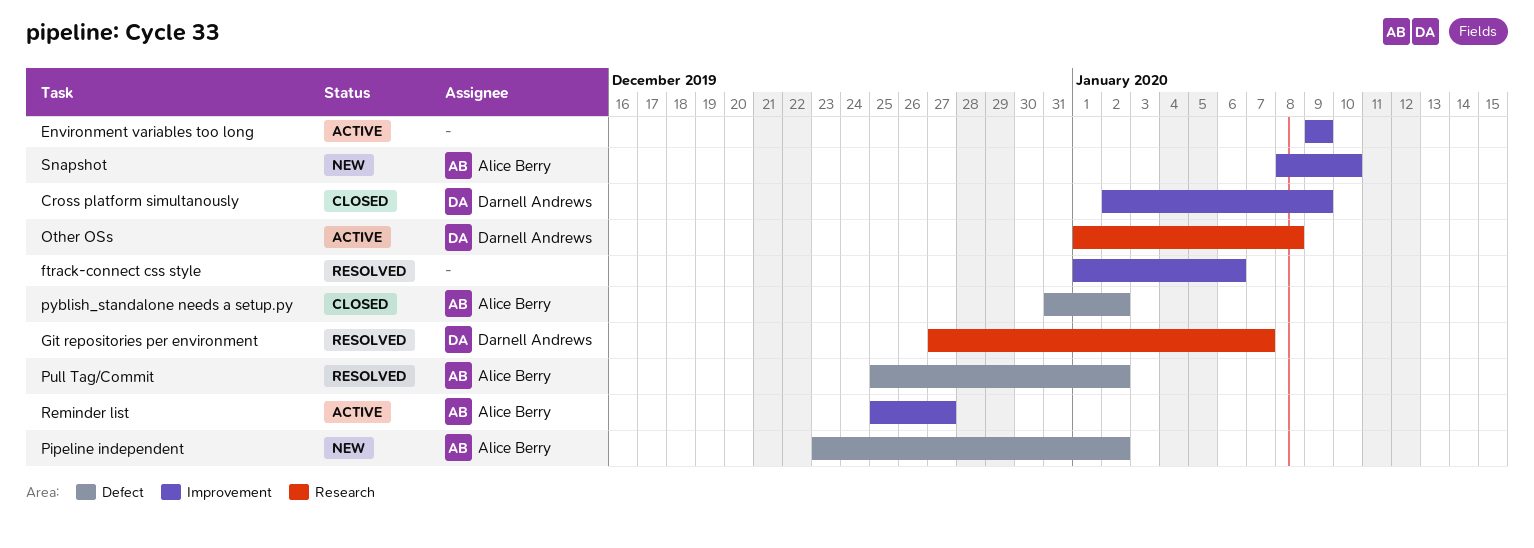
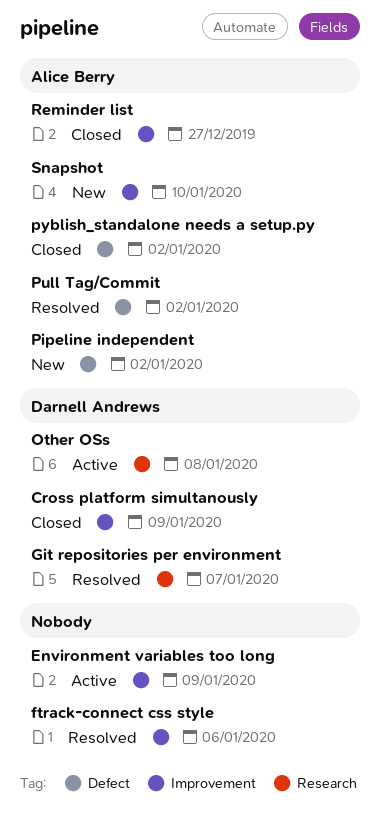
Reminder list, status: Active -> Closed

